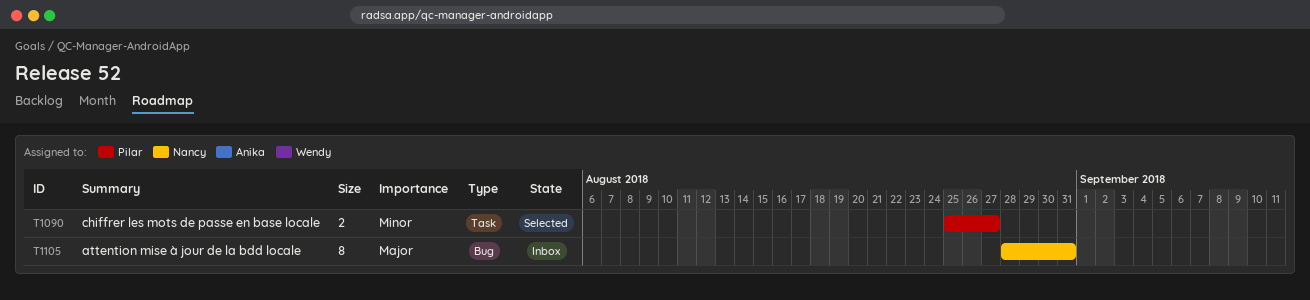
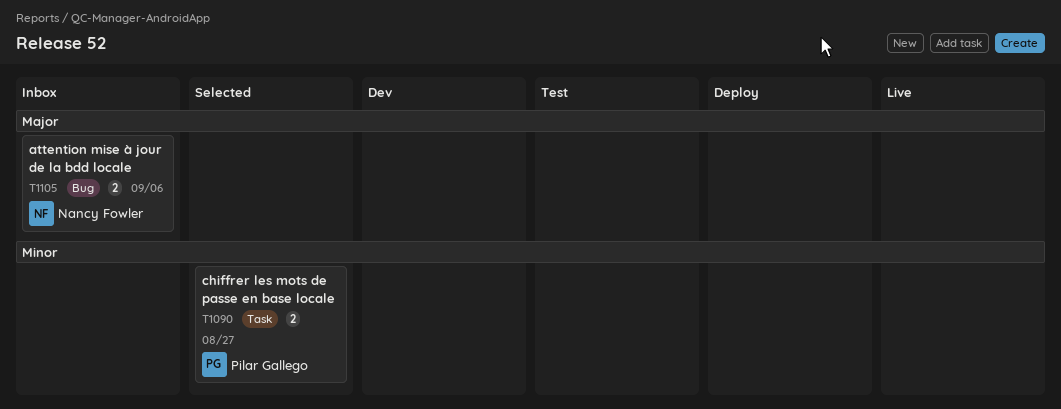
T1105, estimate: 8 -> 2
T1105, due: Aug 31 -> Sep 6

